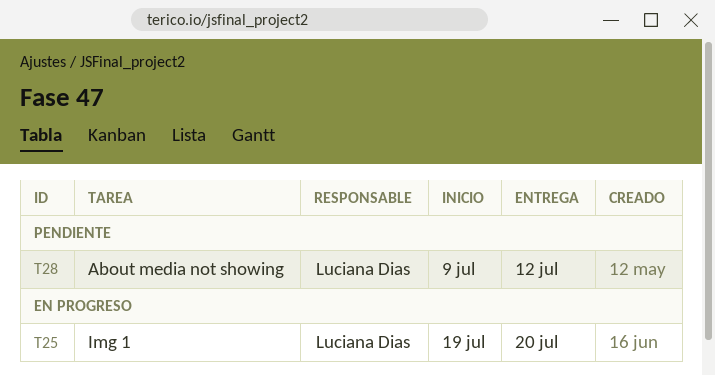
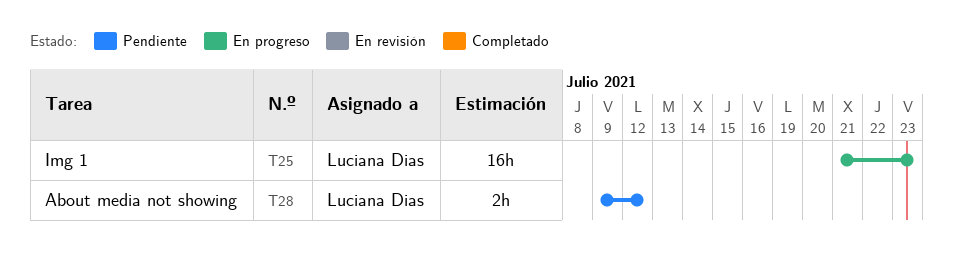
T25, start: Jul 19 -> Jul 21
T25, due: Jul 20 -> Jul 23

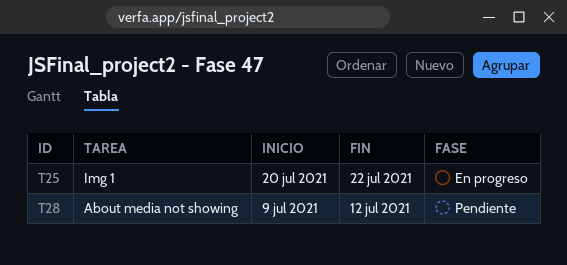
T25, start: Jul 21 -> Jul 20
T25, due: Jul 23 -> Jul 22

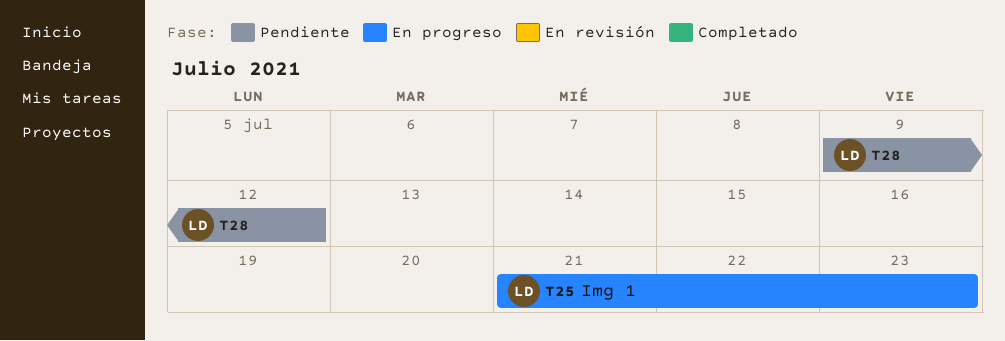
T25, start: Jul 20 -> Jul 21
T25, due: Jul 22 -> Jul 23

